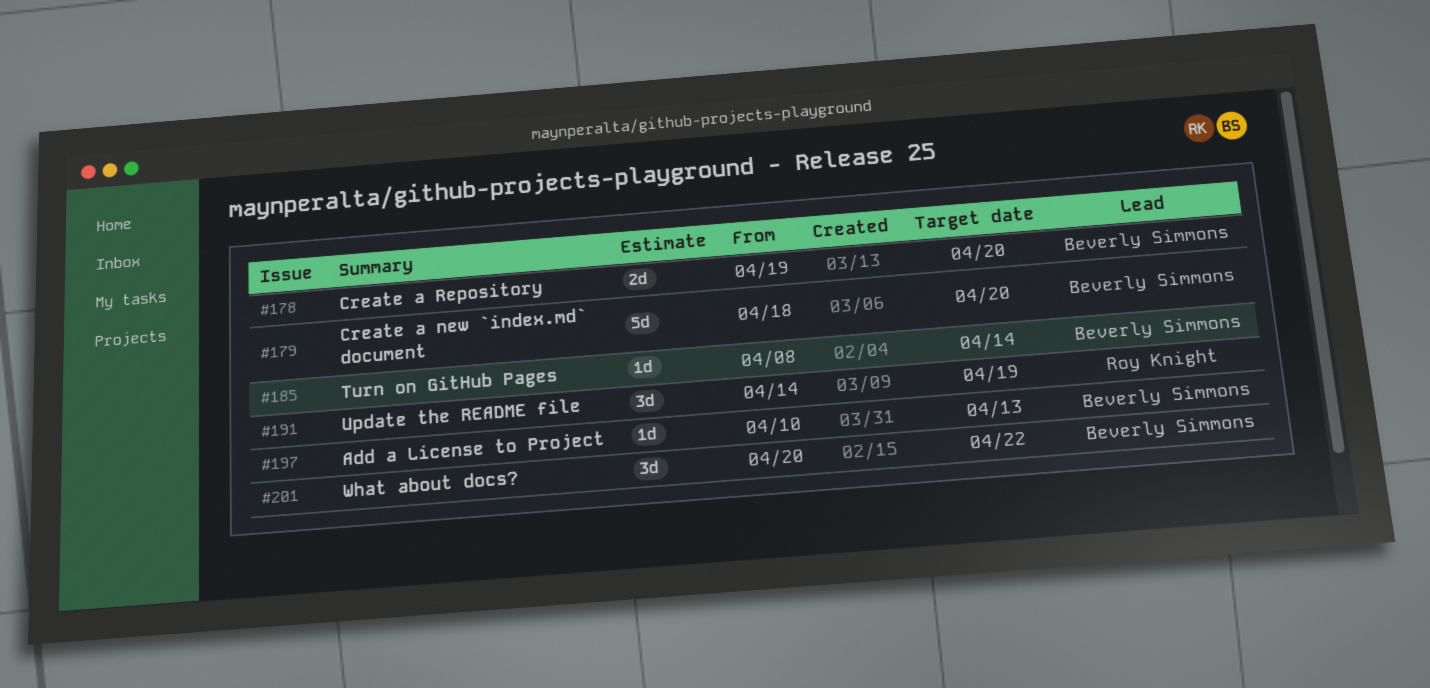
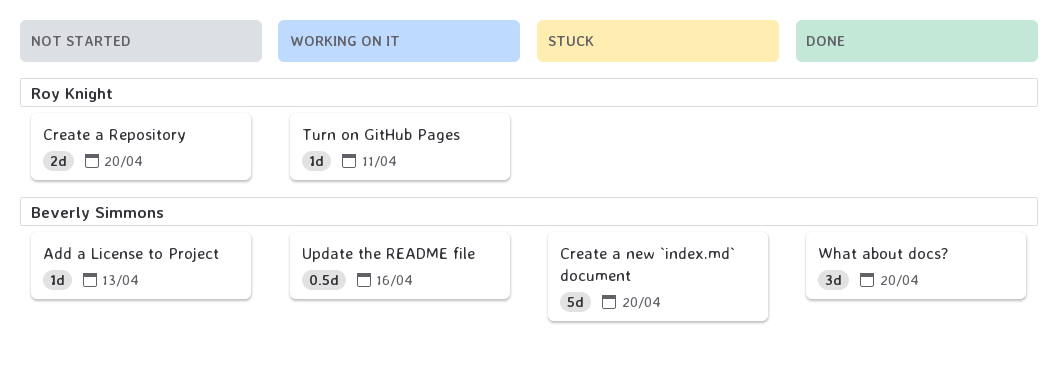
Create a Repository, owner: Beverly Simmons -> Roy Knight
Turn on GitHub Pages, owner: Beverly Simmons -> Roy Knight
Turn on GitHub Pages, due: Apr 14 -> Apr 11
Update the README file, owner: Roy Knight -> Beverly Simmons
Update the README file, estimate: 3d -> 0.5d
Update the README file, due: Apr 19 -> Apr 16
What about docs?, due: Apr 22 -> Apr 20

